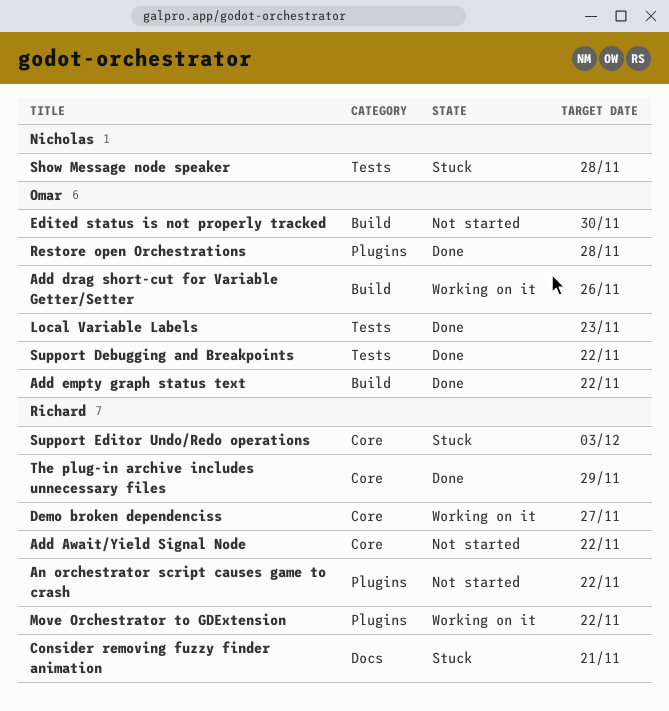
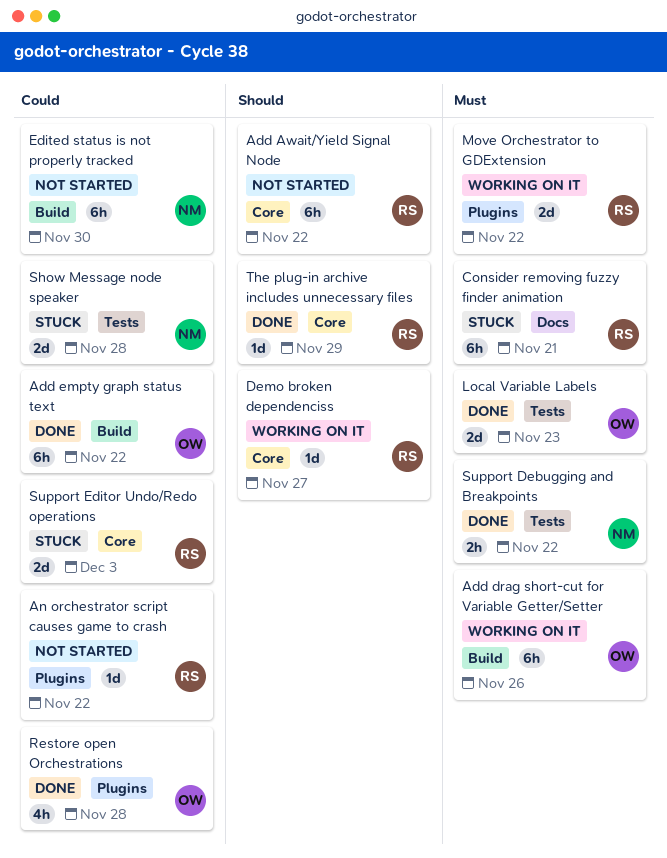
Edited status is not properly tracked, owner: Omar -> Nicholas
Support Debugging and Breakpoints, owner: Omar -> Nicholas

